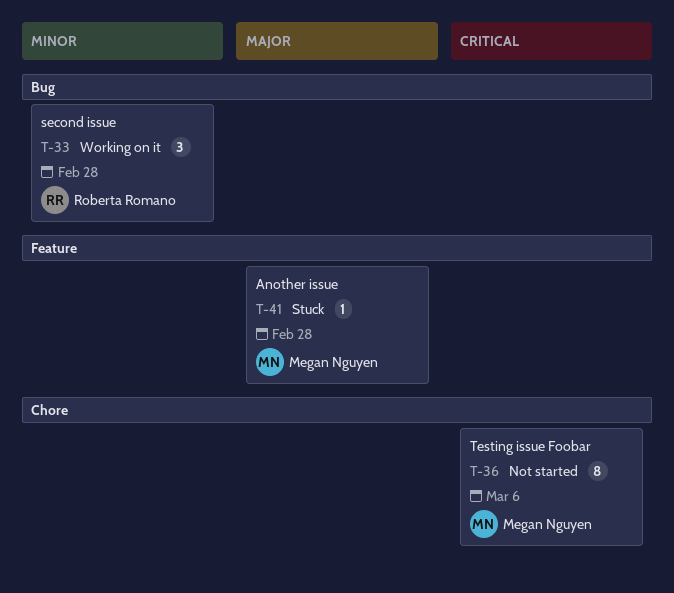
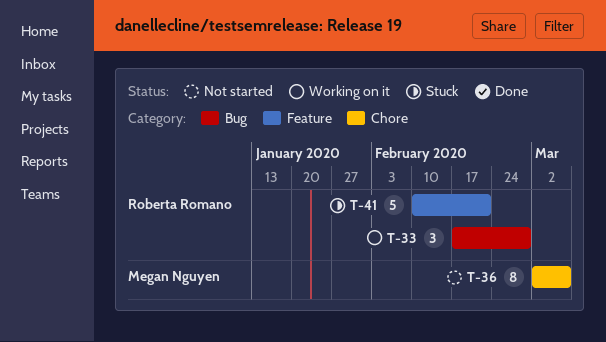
T-41, owner: Megan Nguyen -> Roberta Romano
T-41, estimate: 1 -> 5
T-41, due: Feb 28 -> Feb 21

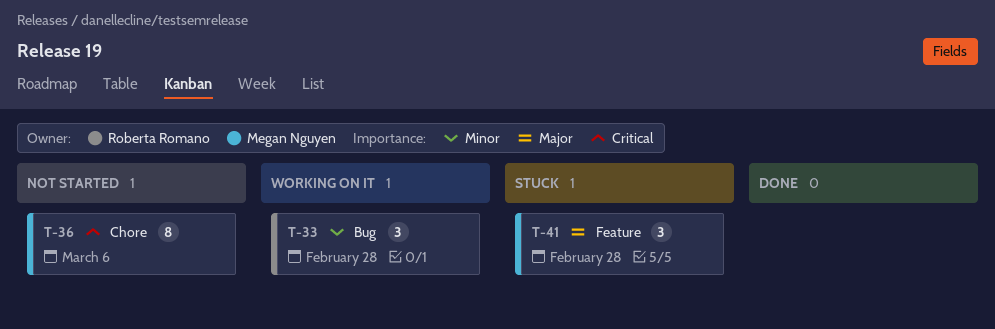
T-41, owner: Roberta Romano -> Megan Nguyen
T-41, estimate: 5 -> 3
T-41, due: Feb 21 -> Feb 28

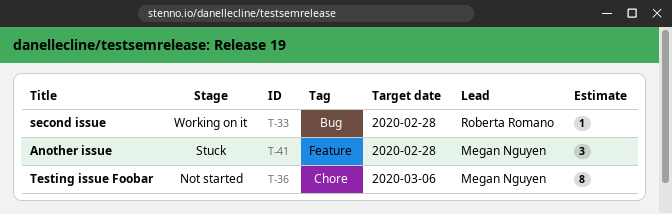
T-33, estimate: 3 -> 1

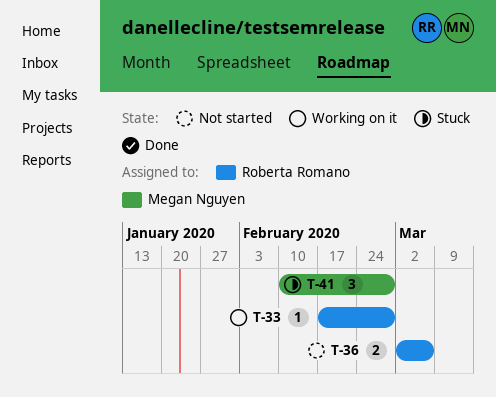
T-36, owner: Megan Nguyen -> Roberta Romano
T-36, estimate: 8 -> 2

